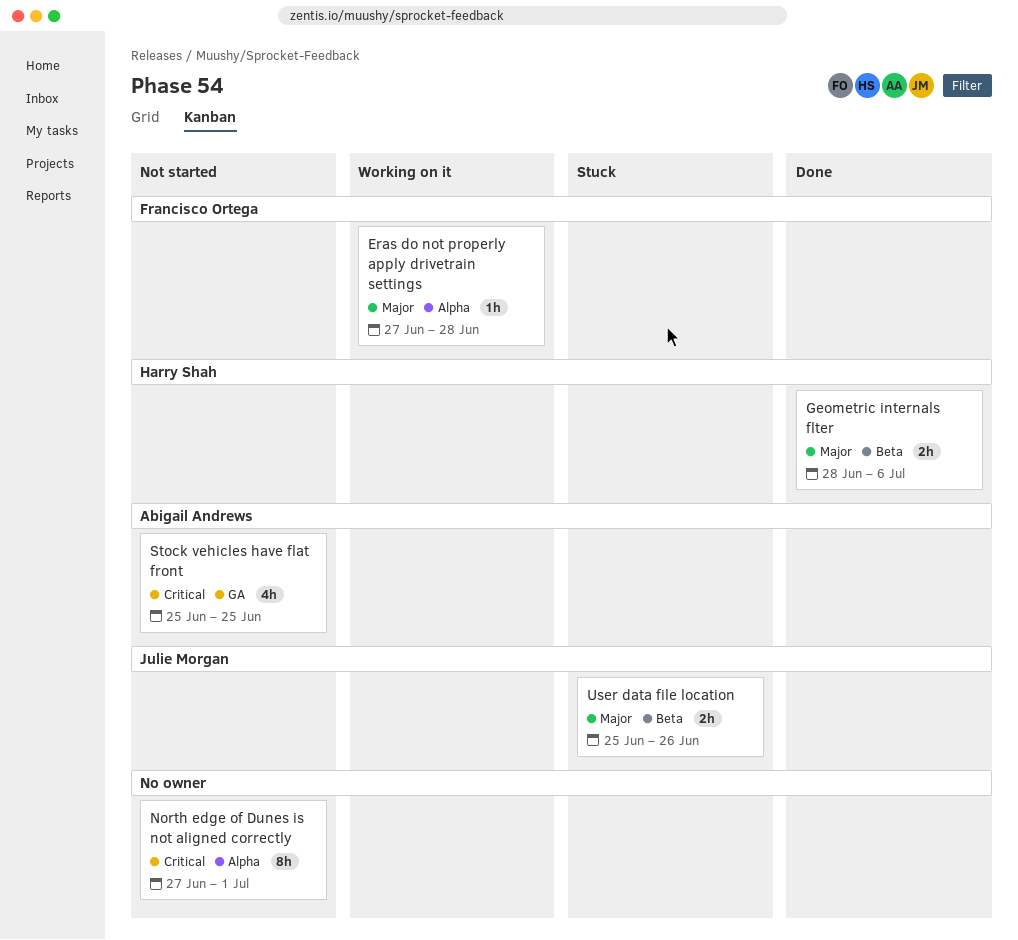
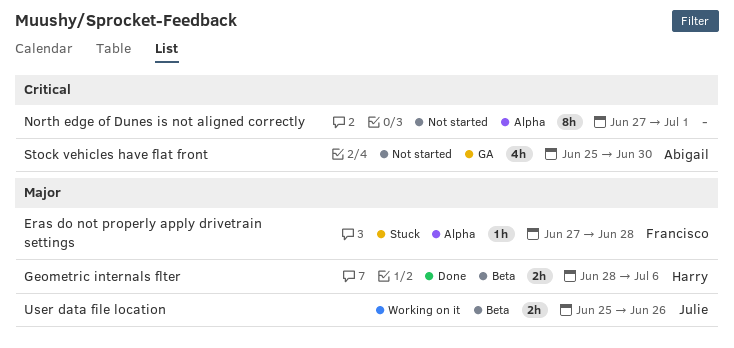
Eras do not properly apply drivetrain settings, status: Working on it -> Stuck
Stock vehicles have flat front, due: Jun 25 -> Jun 30
User data file location, status: Stuck -> Working on it

